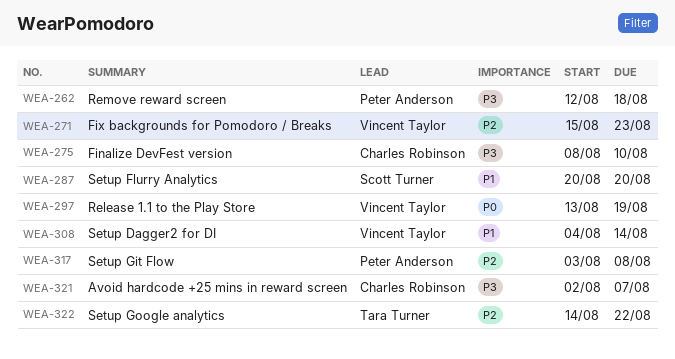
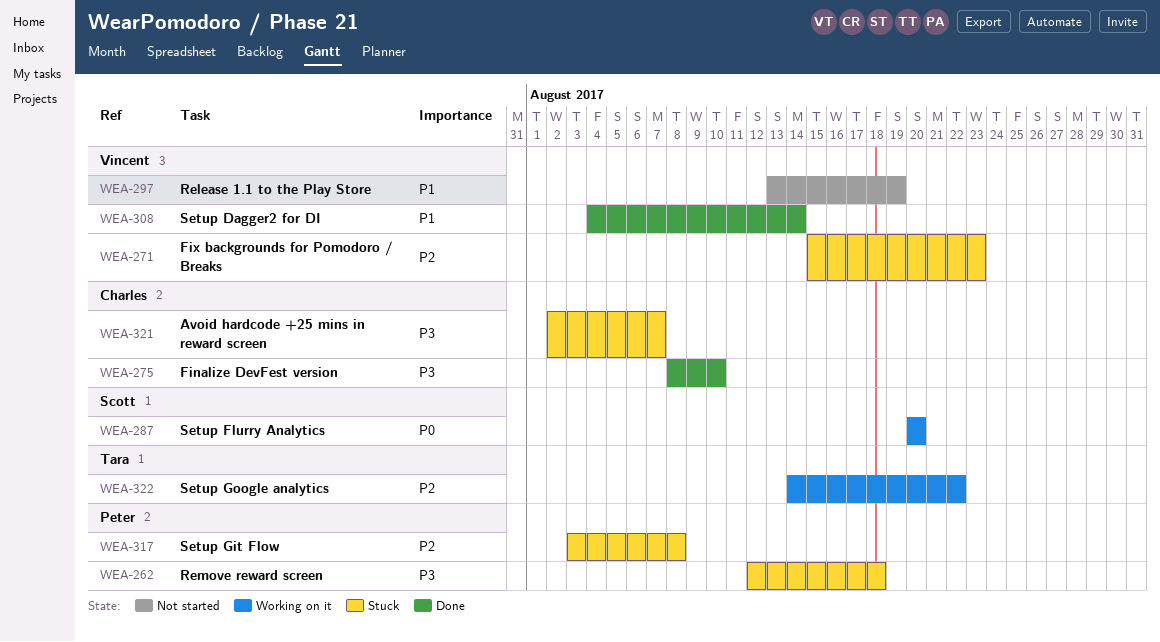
WEA-287, priority: P1 -> P0
WEA-297, priority: P0 -> P1

